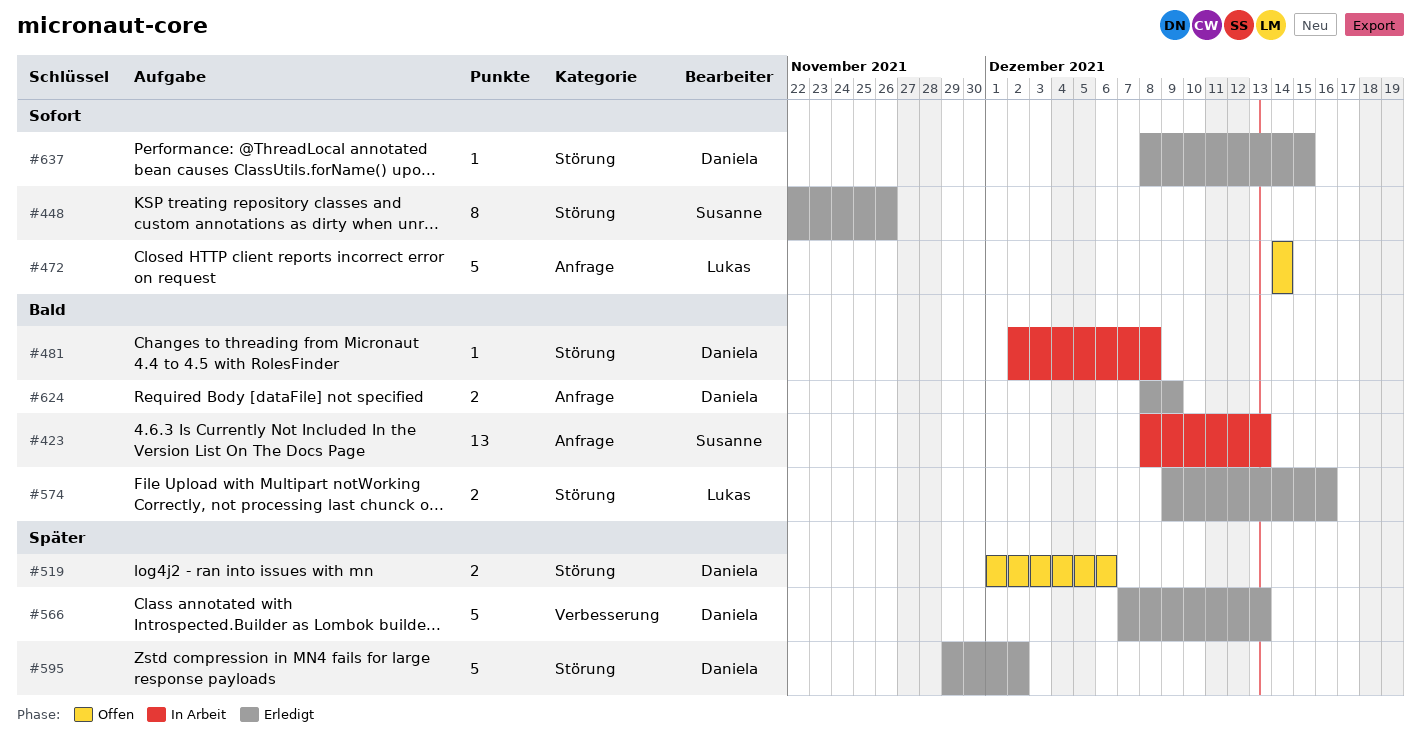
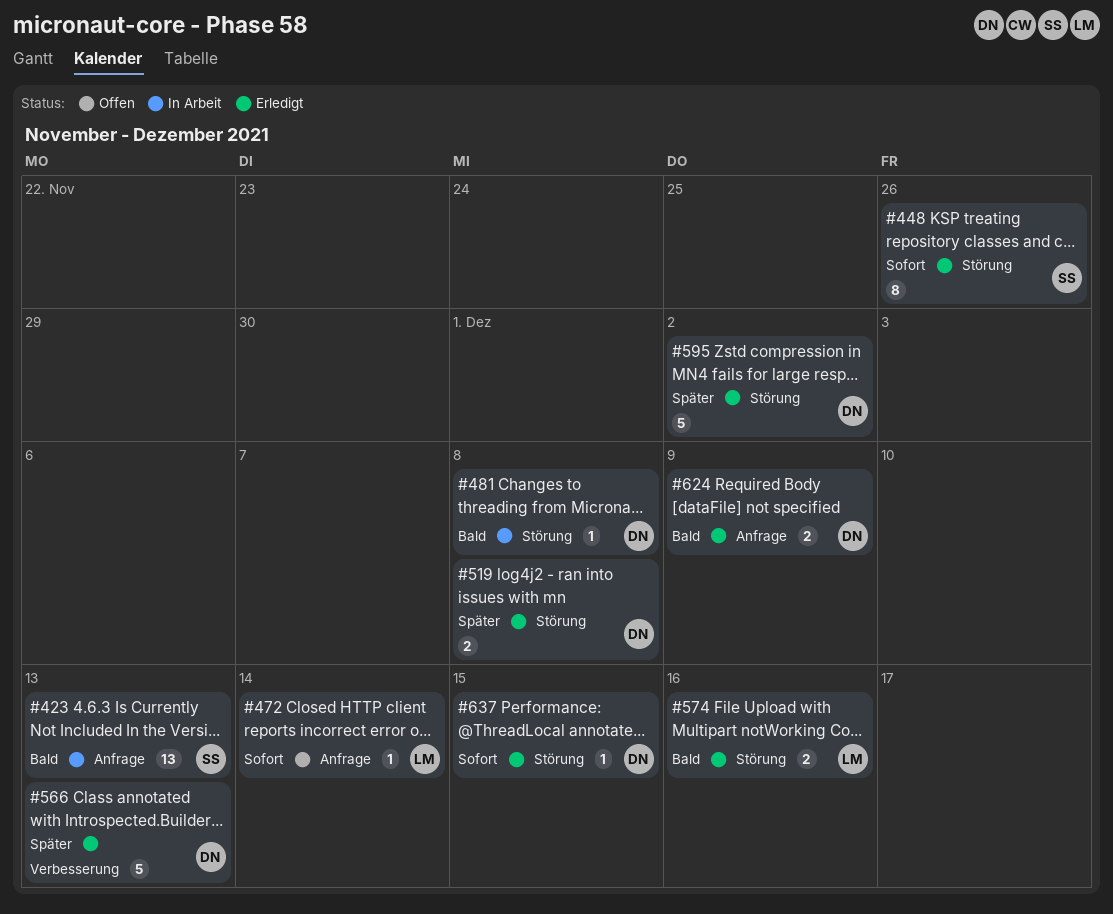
#472, estimate: 5 -> 1
#519, status: Offen -> Erledigt
#519, due: Dec 6 -> Dec 8

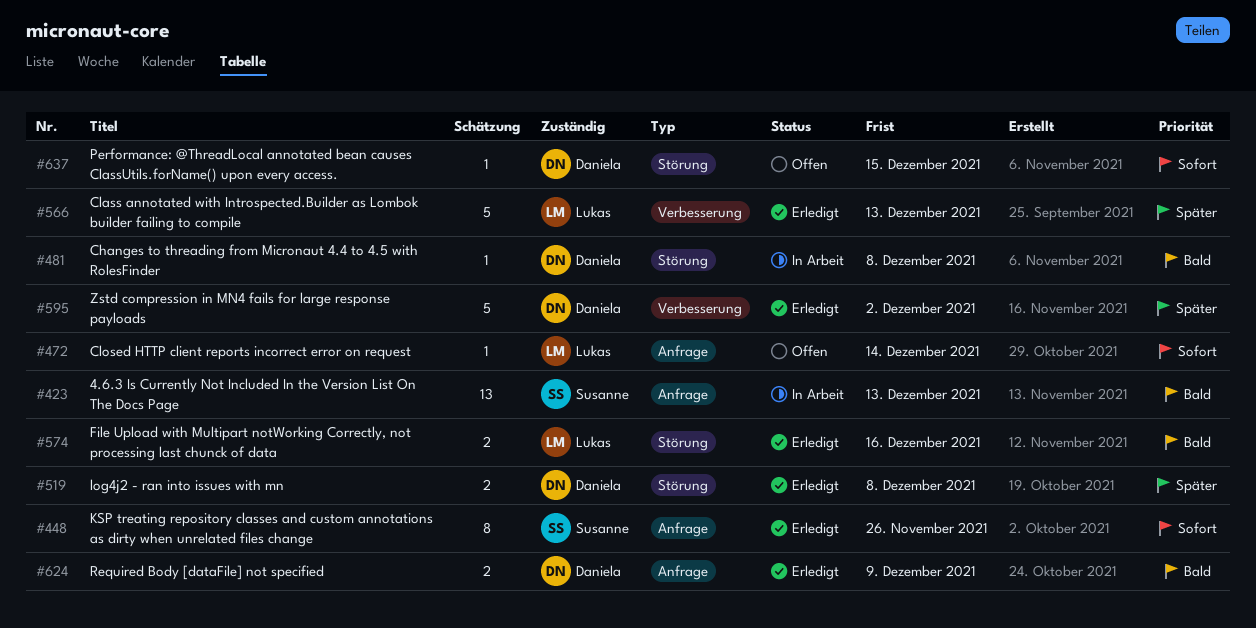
#448, label: Störung -> Anfrage
#566, owner: Daniela -> Lukas
#595, label: Störung -> Verbesserung
#637, status: Erledigt -> Offen

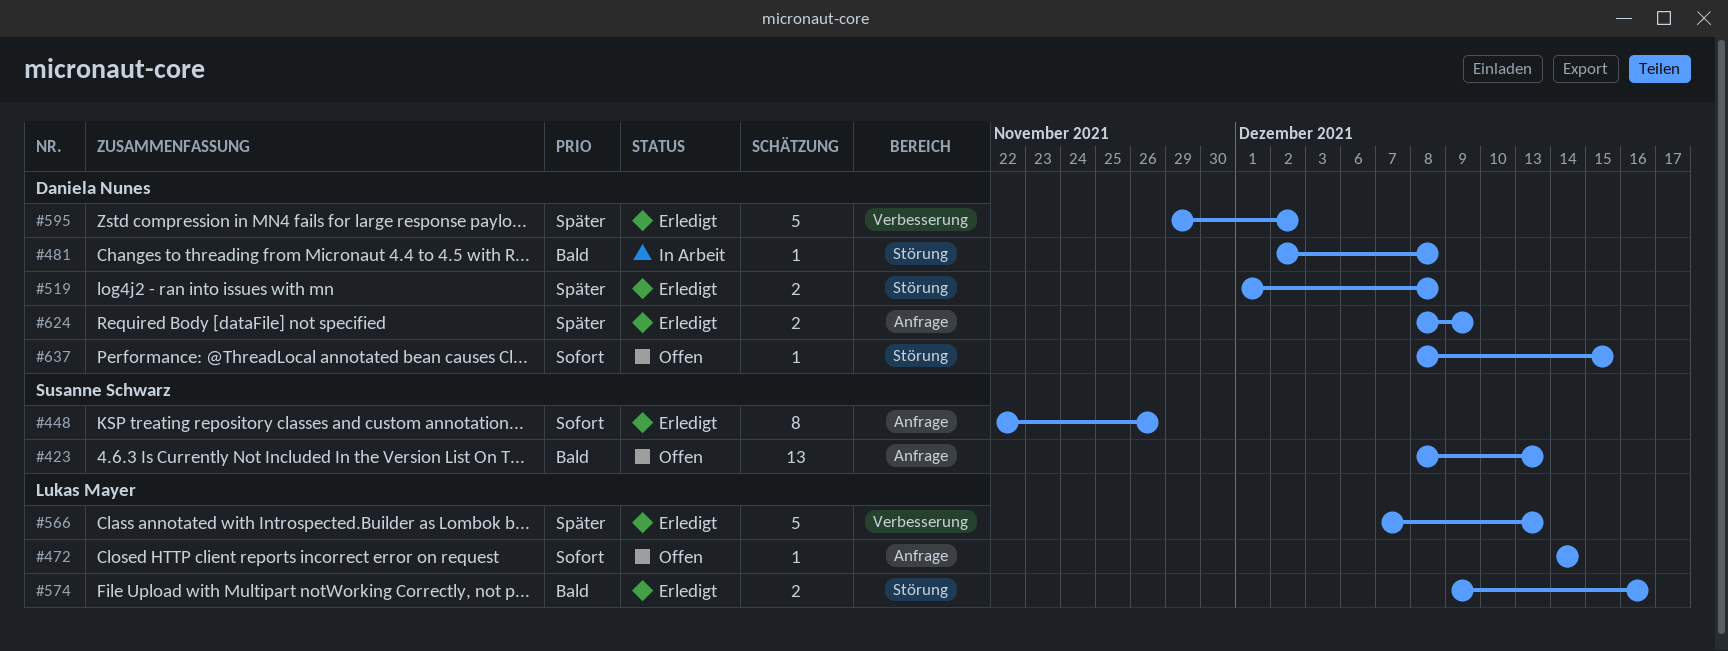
#423, status: In Arbeit -> Offen
#624, priority: Bald -> Später

